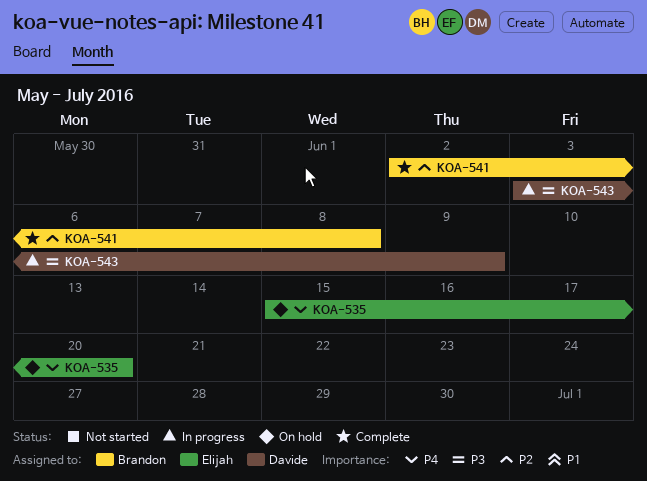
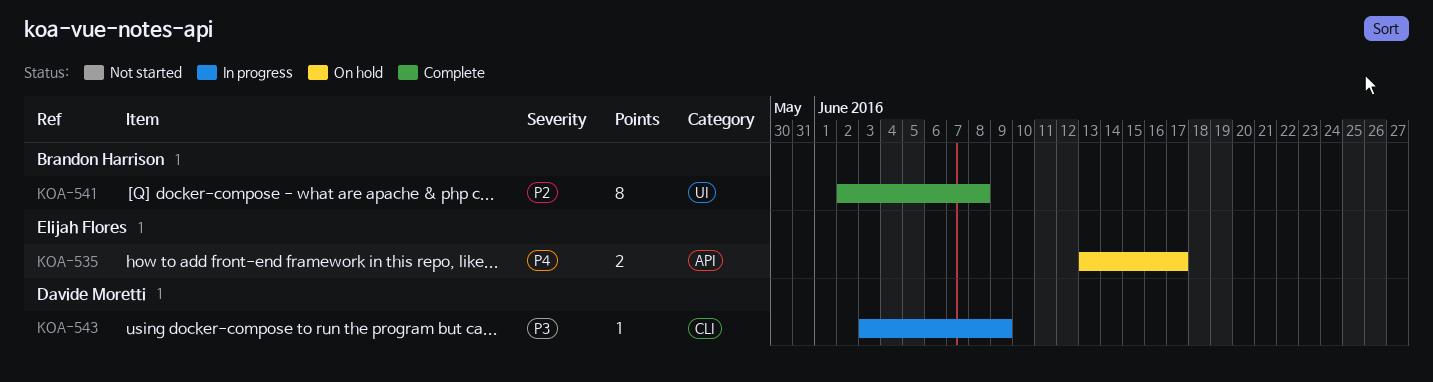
KOA-535, start: Jun 15 -> Jun 13
KOA-535, due: Jun 20 -> Jun 17

